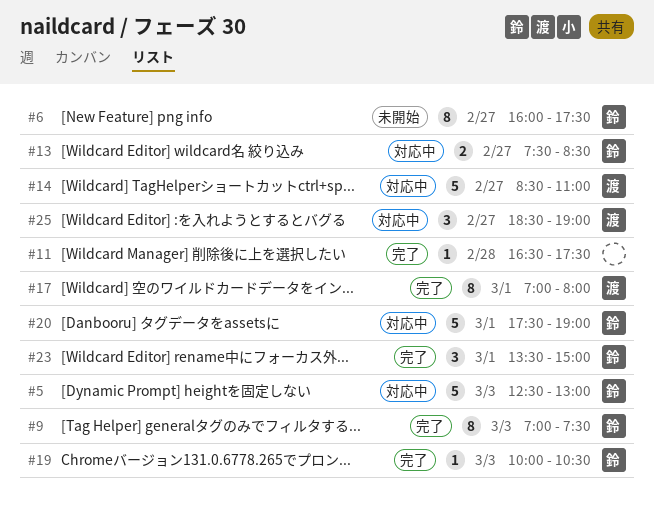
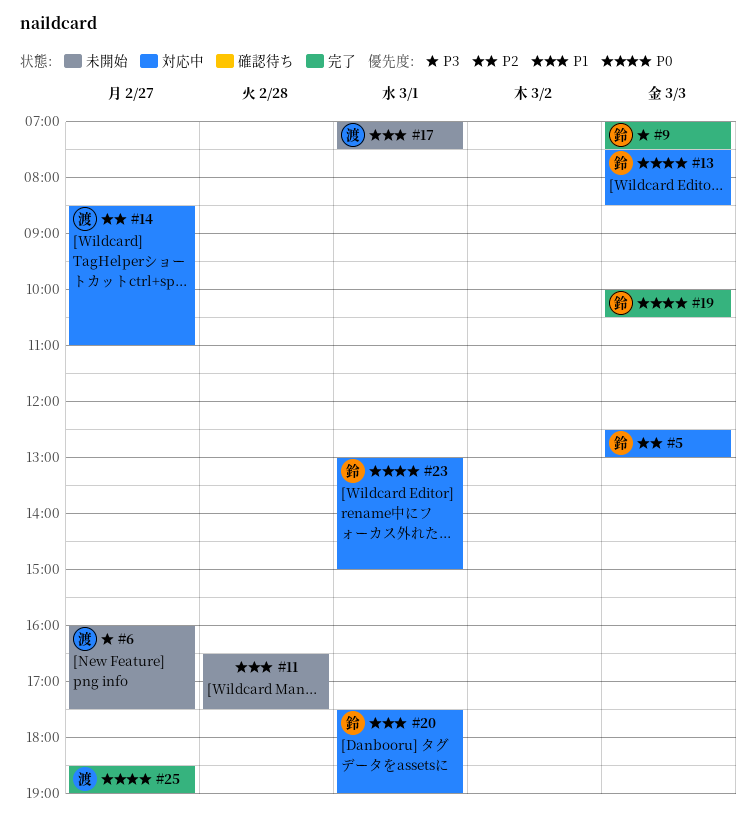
#6, owner: 鈴 -> 渡
#11, status: 完了 -> 未開始
#13, day: Feb 27 -> Mar 3
#17, status: 完了 -> 未開始
#17, ends: 08:00 -> 07:30
#23, status: 完了 -> 対応中
#23, begins: 13:30 -> 13:00
#25, status: 対応中 -> 完了

